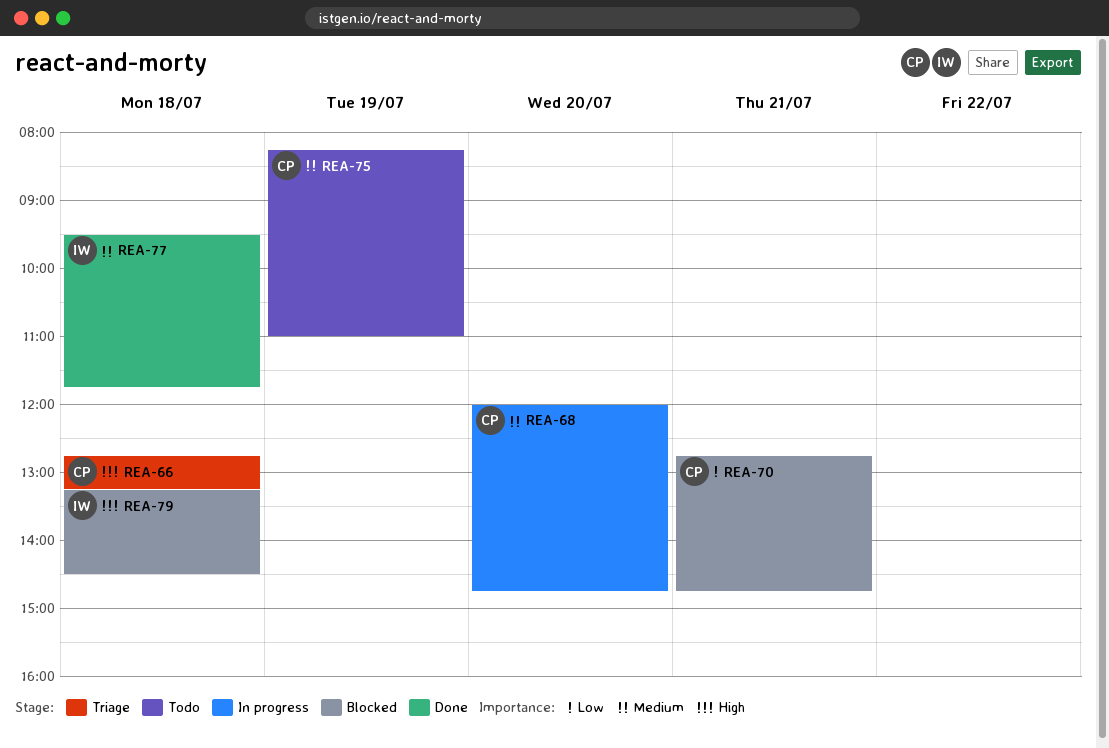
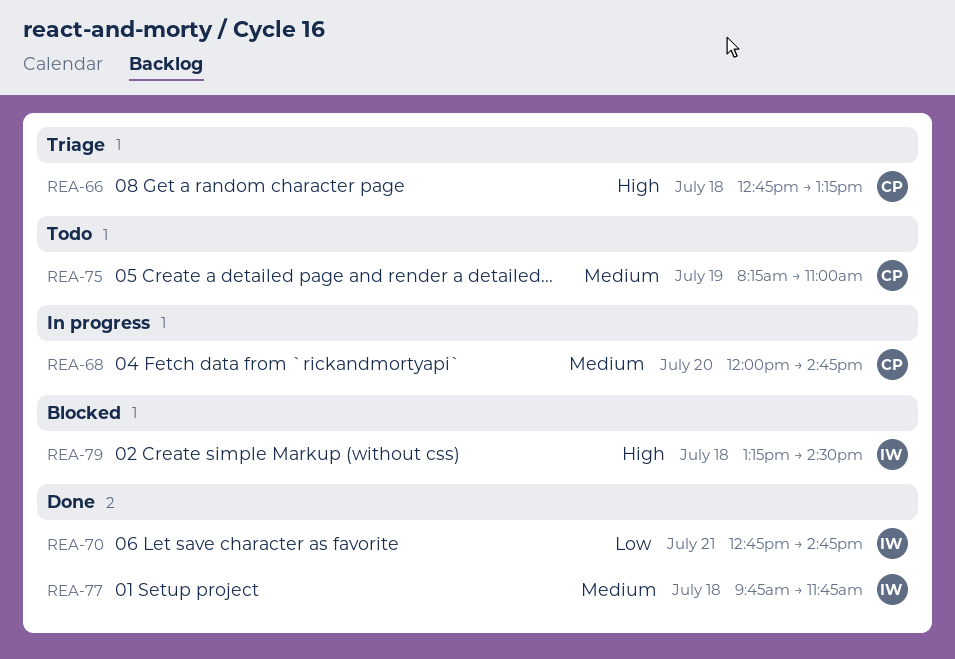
REA-70, status: Blocked -> Done
REA-70, owner: CP -> IW
REA-77, begins: 09:30 -> 09:45

